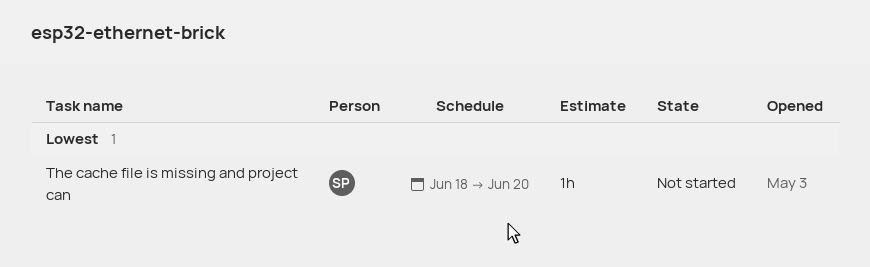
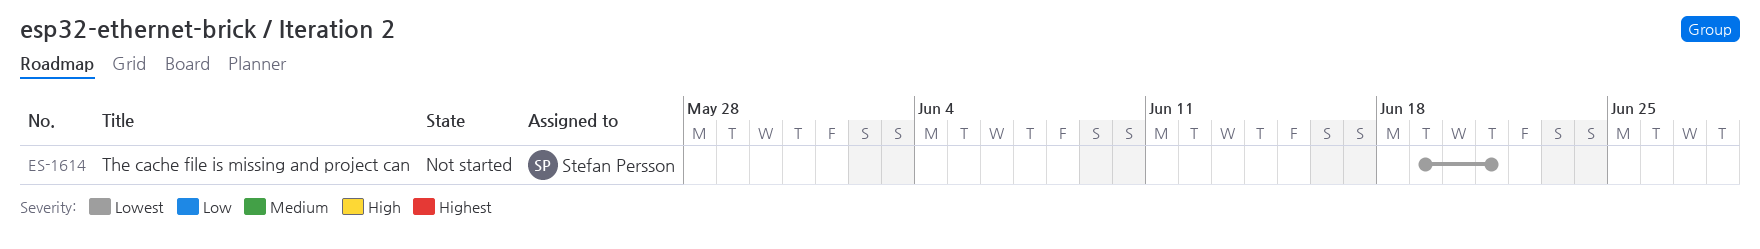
The cache file is missing and project can, start: Jun 18 -> Jun 19
The cache file is missing and project can, due: Jun 20 -> Jun 21

